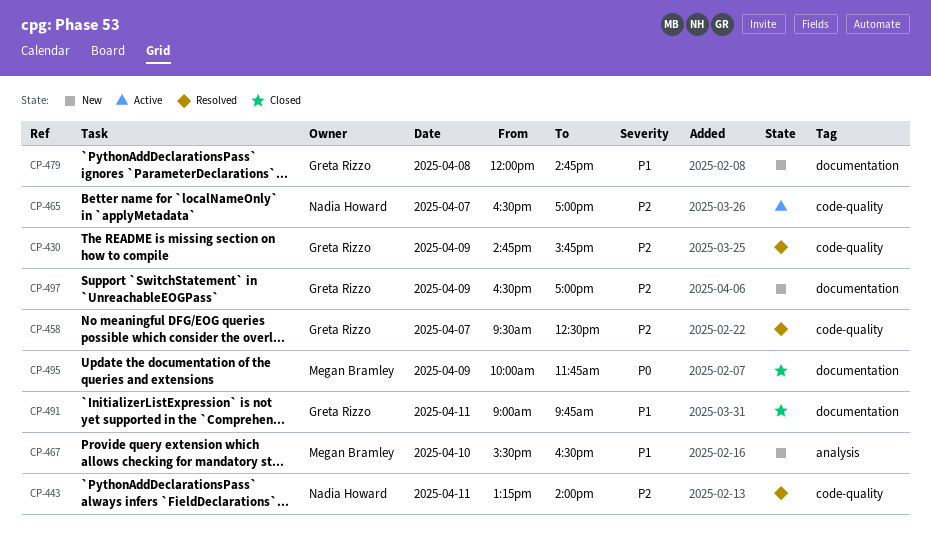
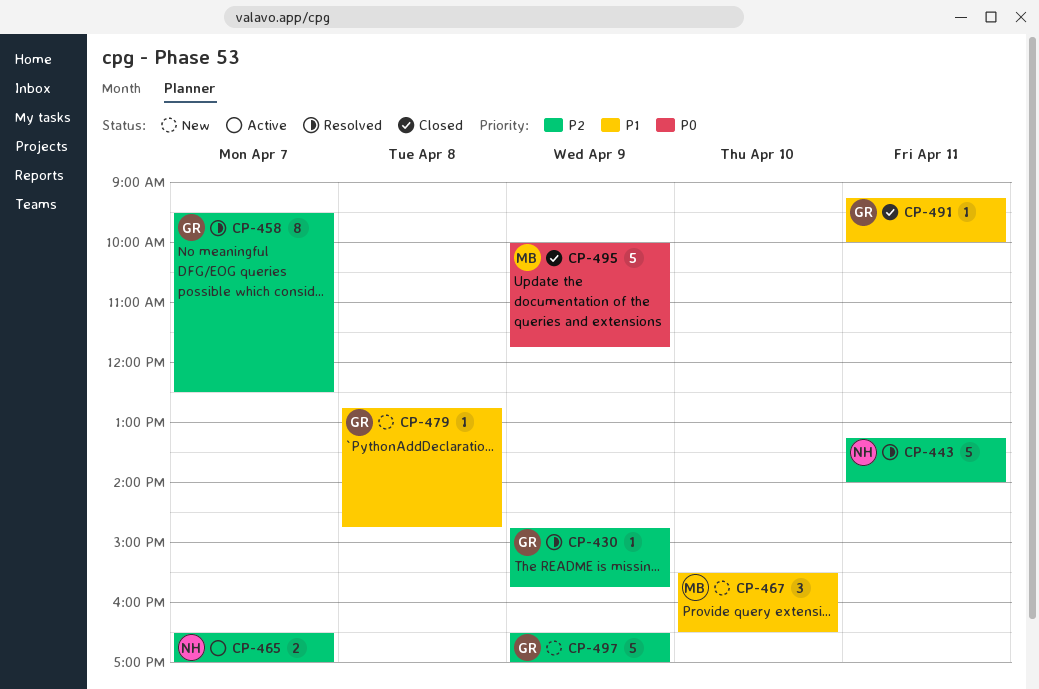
CP-479, begins: 12:00 -> 12:45
CP-491, begins: 09:00 -> 09:15
CP-491, ends: 09:45 -> 10:00

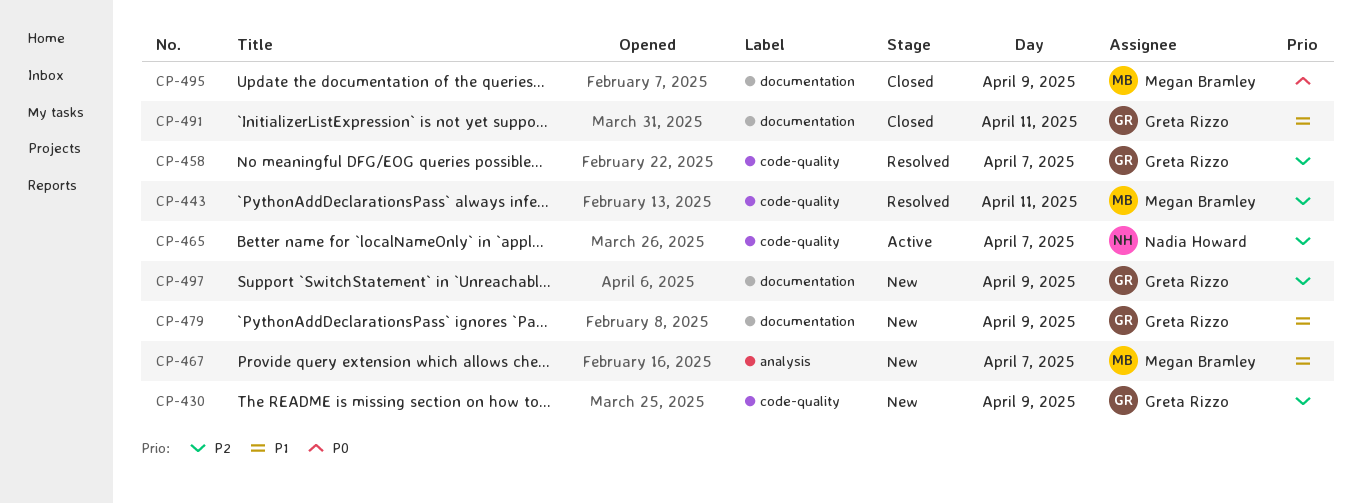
CP-430, status: Resolved -> New
CP-443, owner: Nadia Howard -> Megan Bramley
CP-467, day: Apr 10 -> Apr 7
CP-479, day: Apr 8 -> Apr 9

